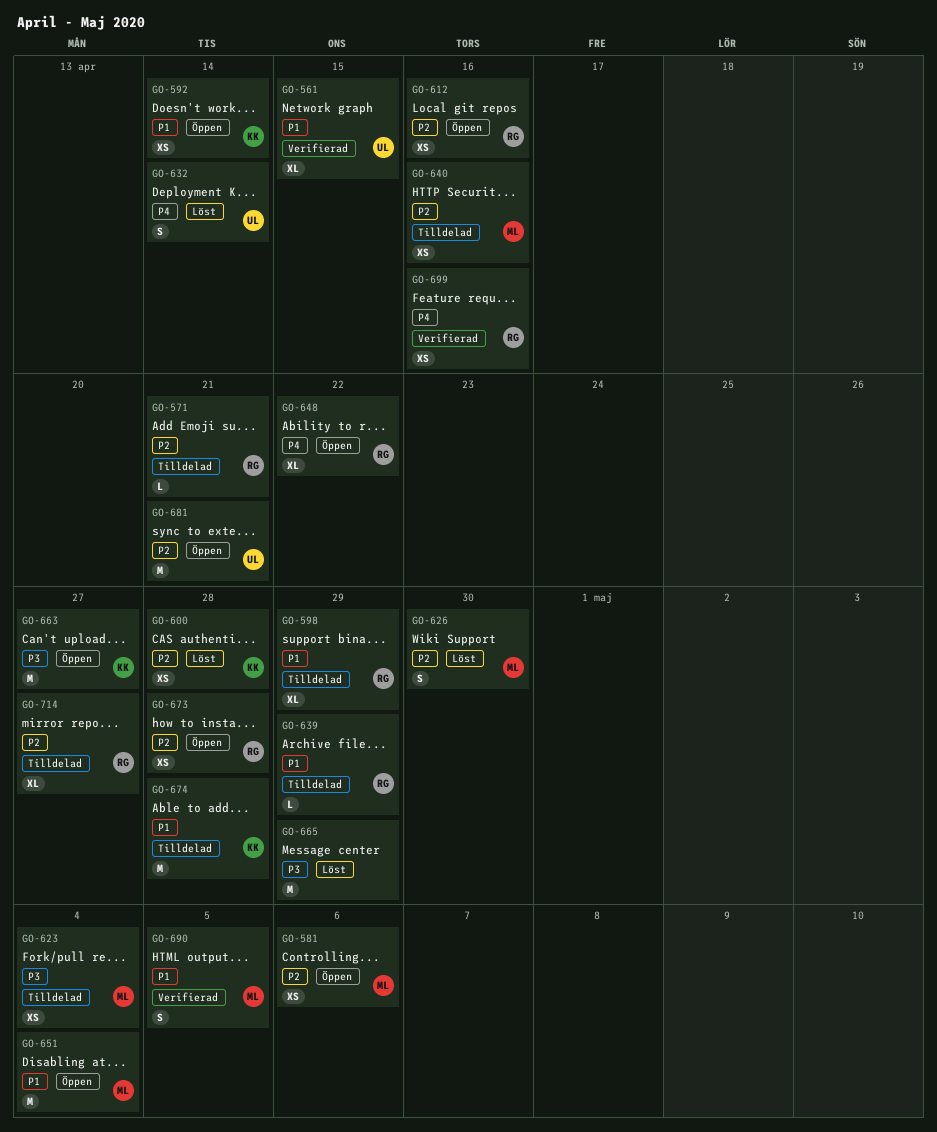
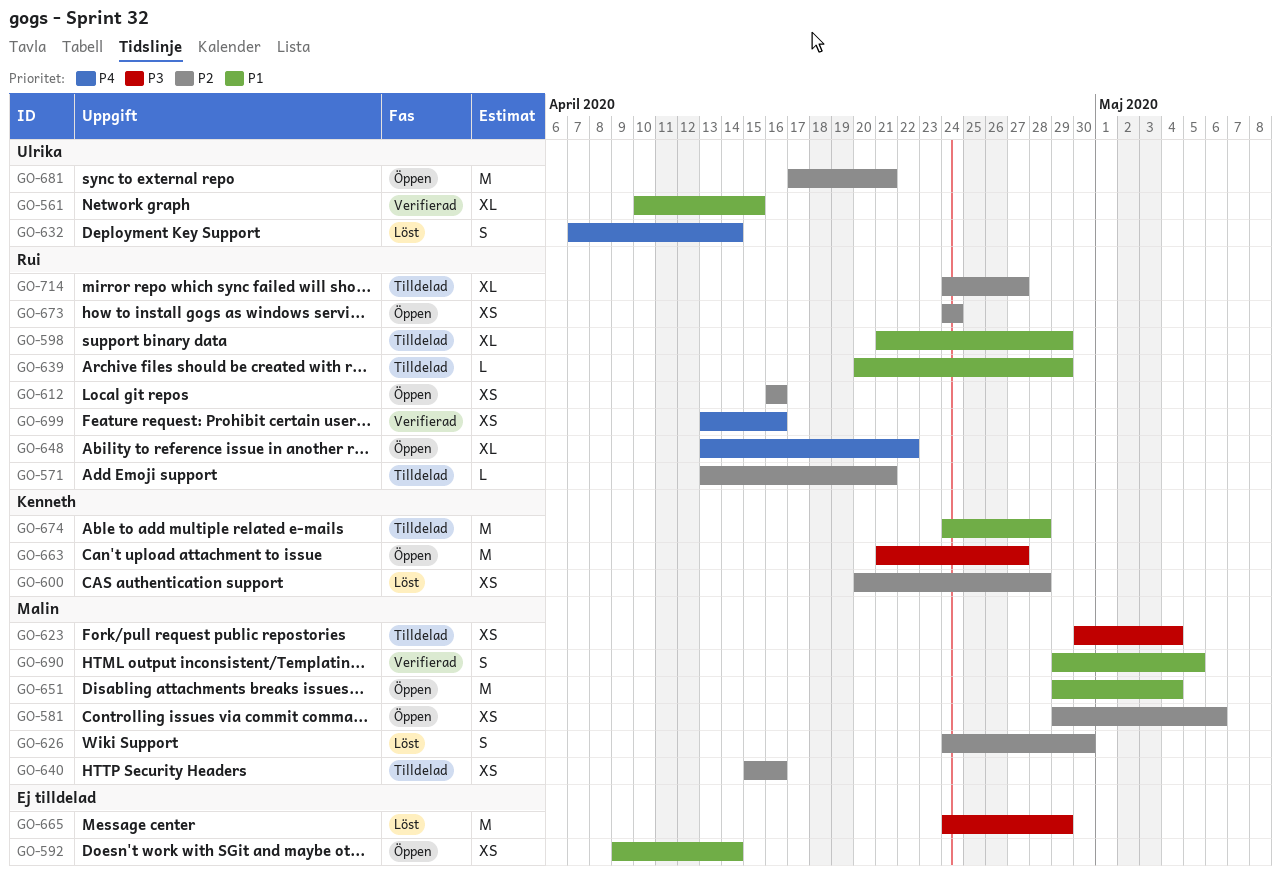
GO-592, owner: Kenneth -> none
GO-673, due: Apr 28 -> Apr 24

